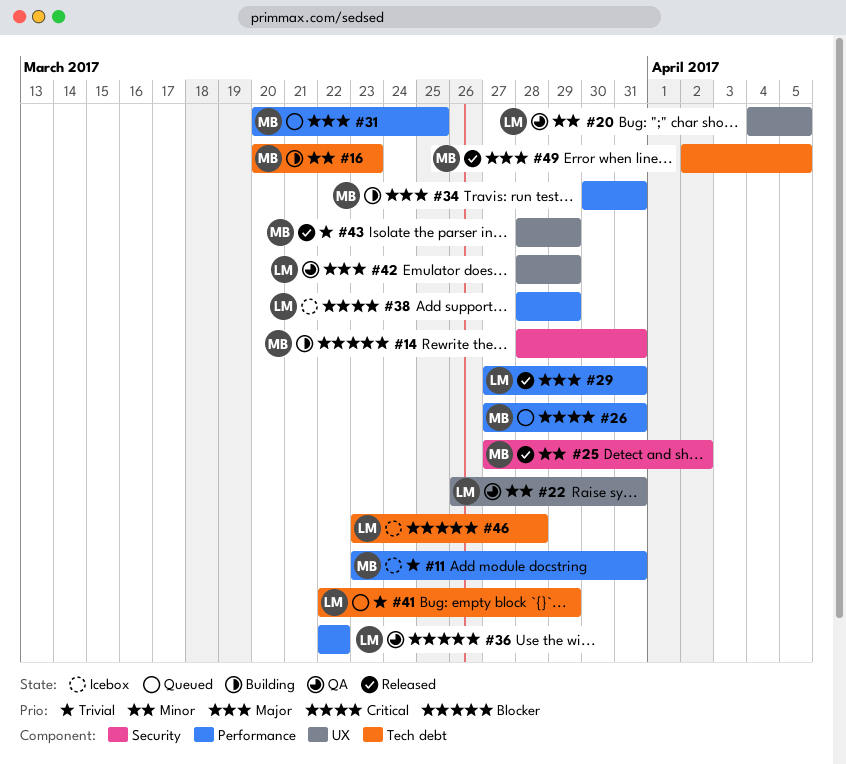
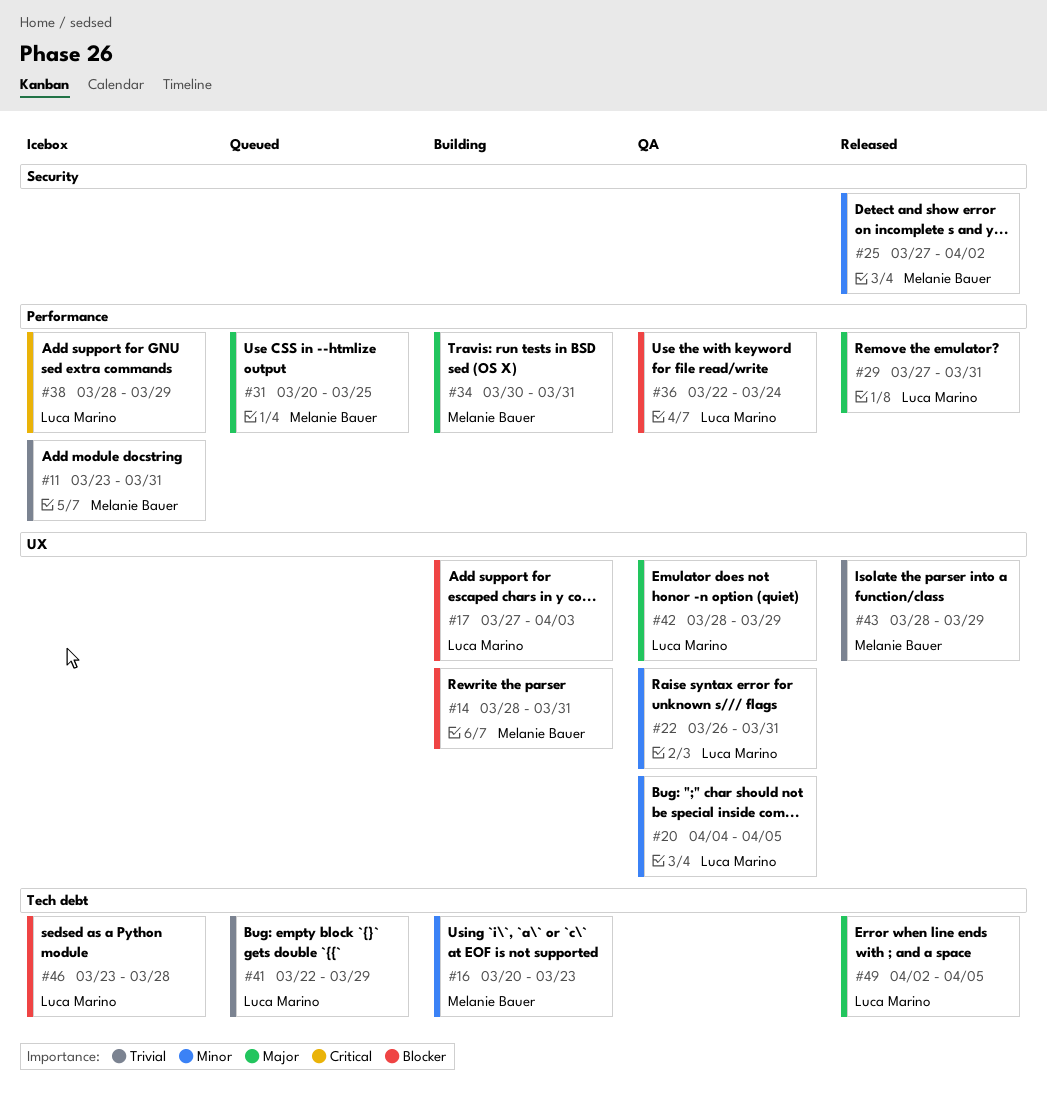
#14, label: Security -> UX
#17: none -> present
#26: present -> none
#36, due: Mar 22 -> Mar 24
#49, owner: Melanie Bauer -> Luca Marino

